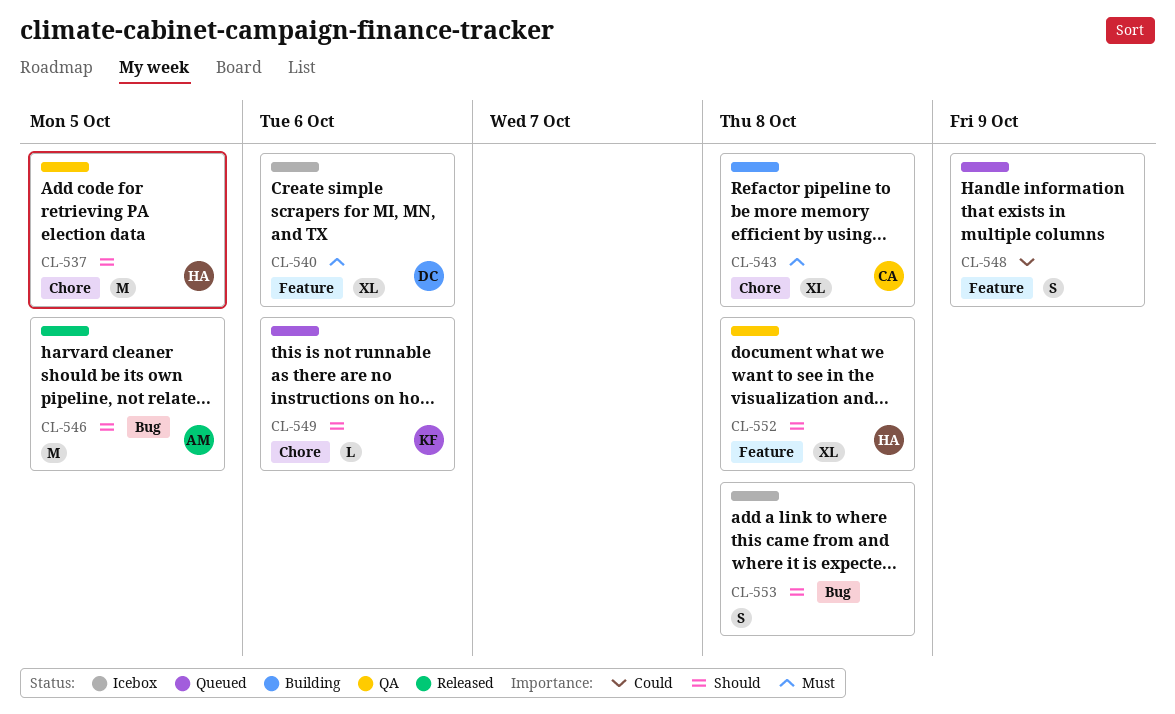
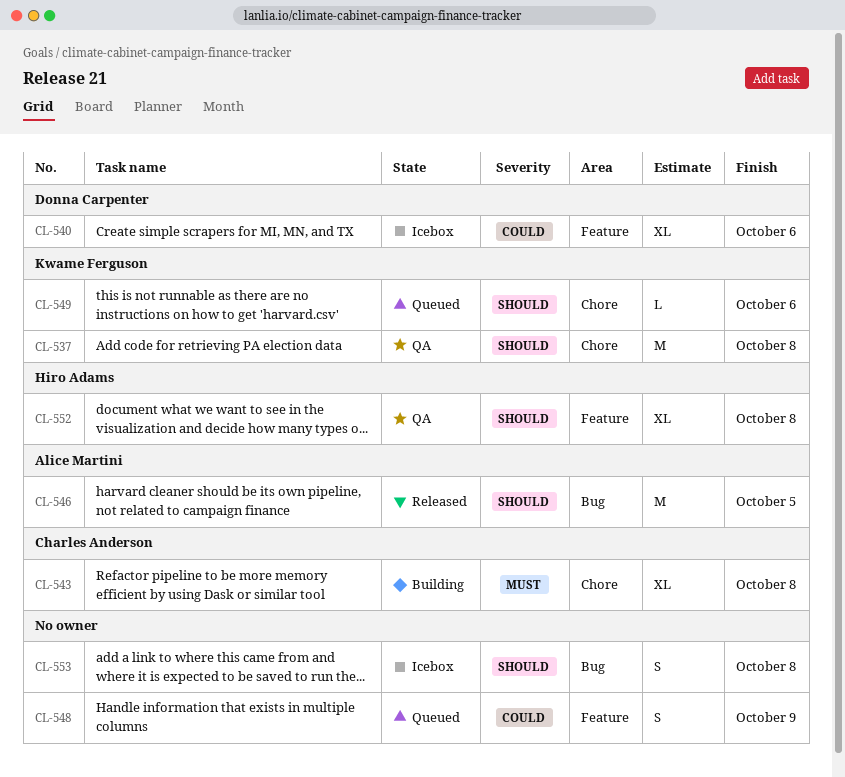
CL-537, owner: Hiro Adams -> Kwame Ferguson
CL-537, due: Oct 5 -> Oct 8
CL-540, priority: Must -> Could

